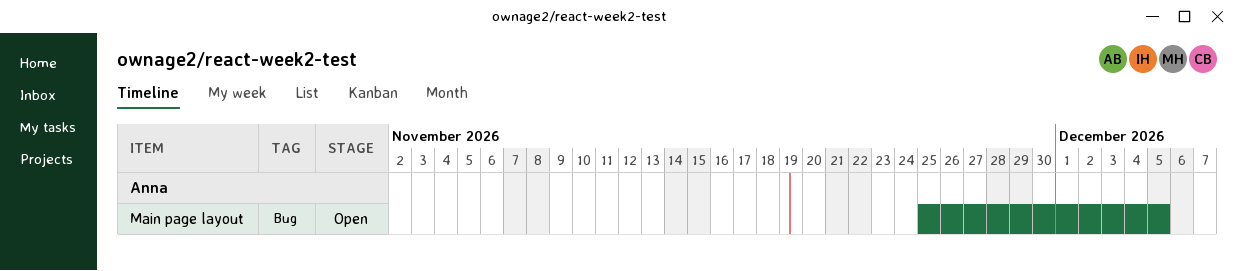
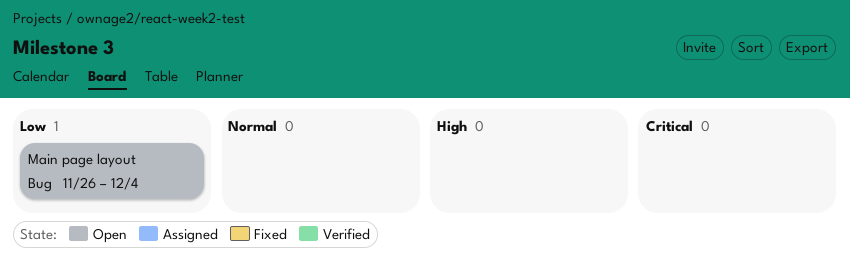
Main page layout, start: Nov 25 -> Nov 26
Main page layout, due: Dec 5 -> Dec 4

